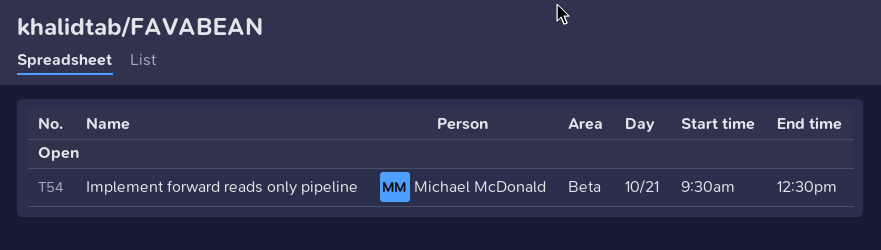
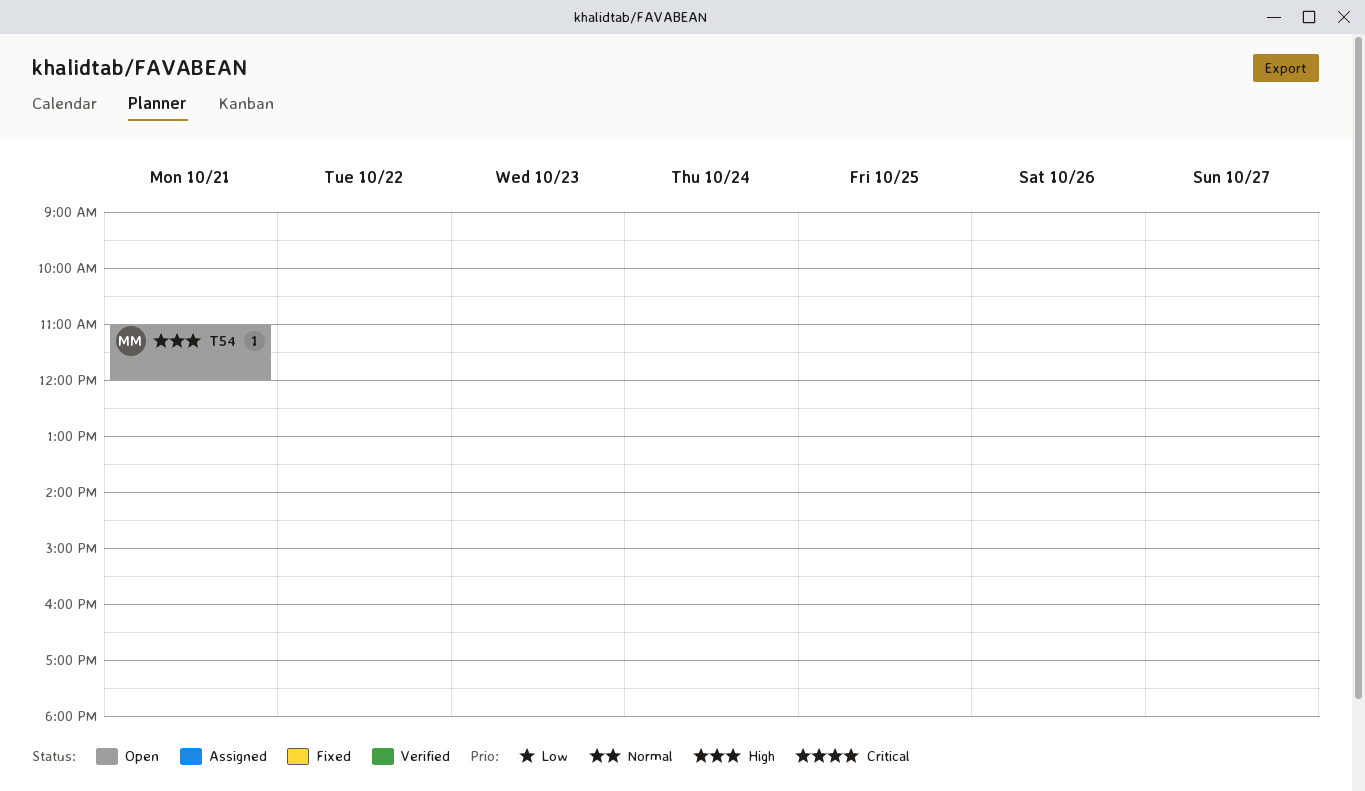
T54, begins: 09:30 -> 11:00
T54, ends: 12:30 -> 12:00

